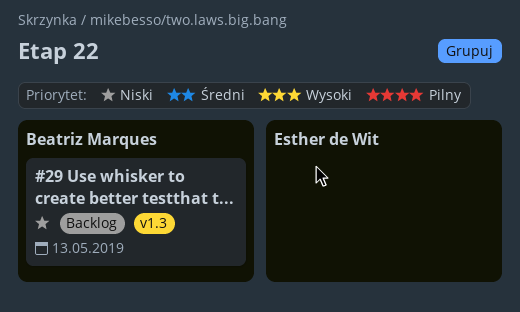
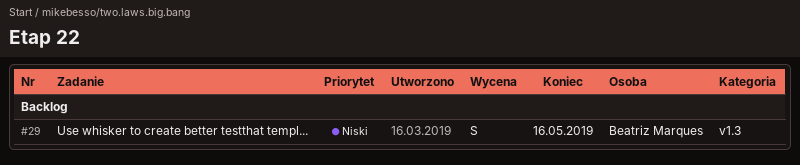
#29, due: May 13 -> May 16

